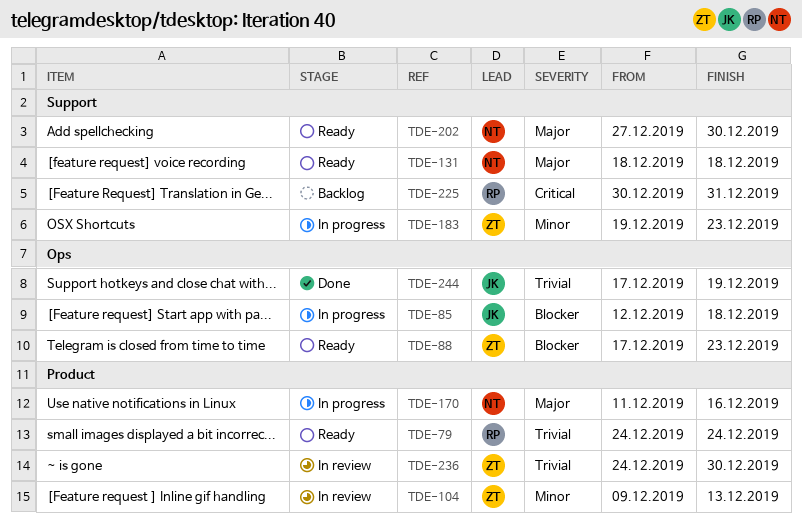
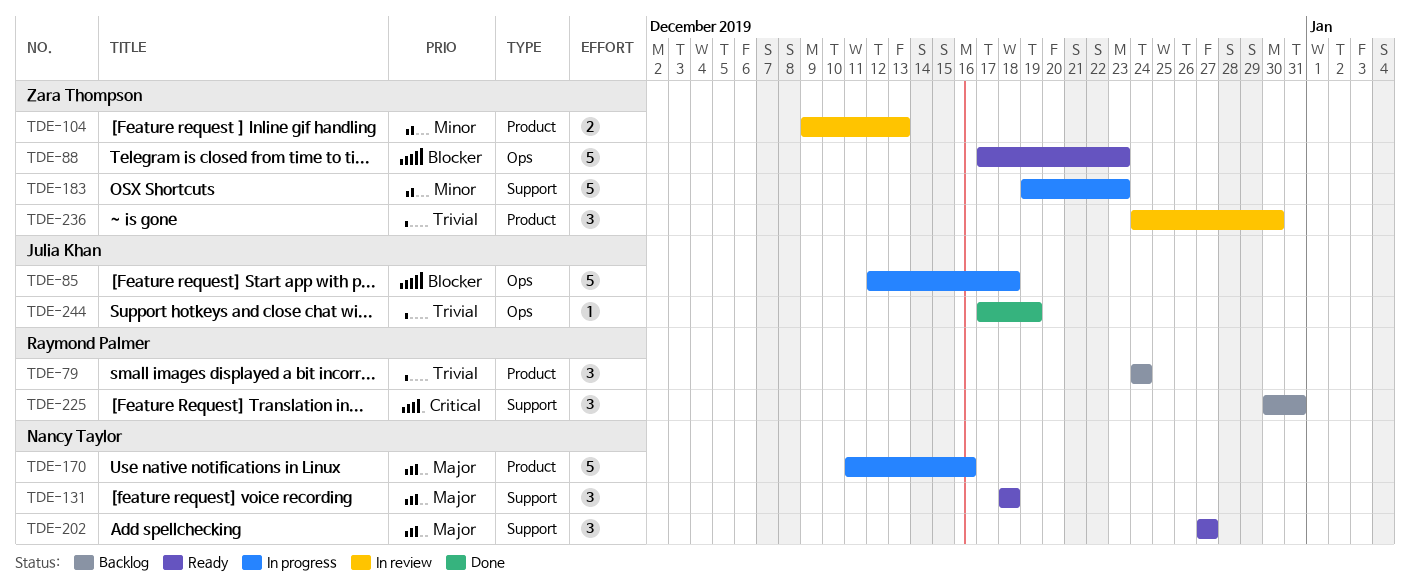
TDE-79, status: Ready -> Backlog
TDE-202, due: Dec 30 -> Dec 27

